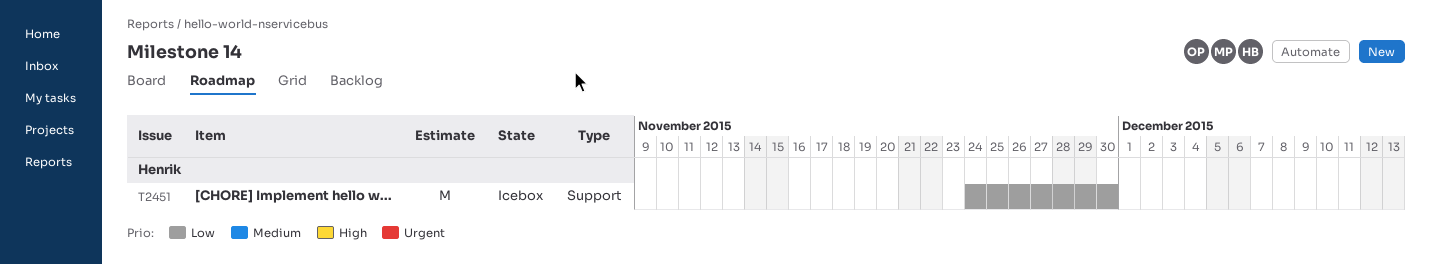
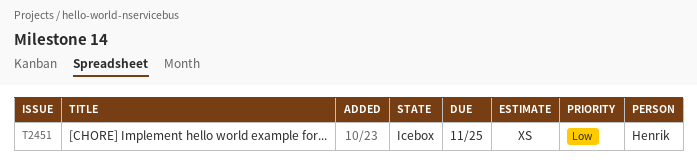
T2451, estimate: M -> XS
T2451, due: Nov 30 -> Nov 25

